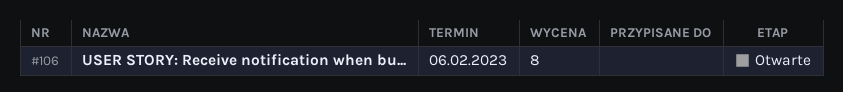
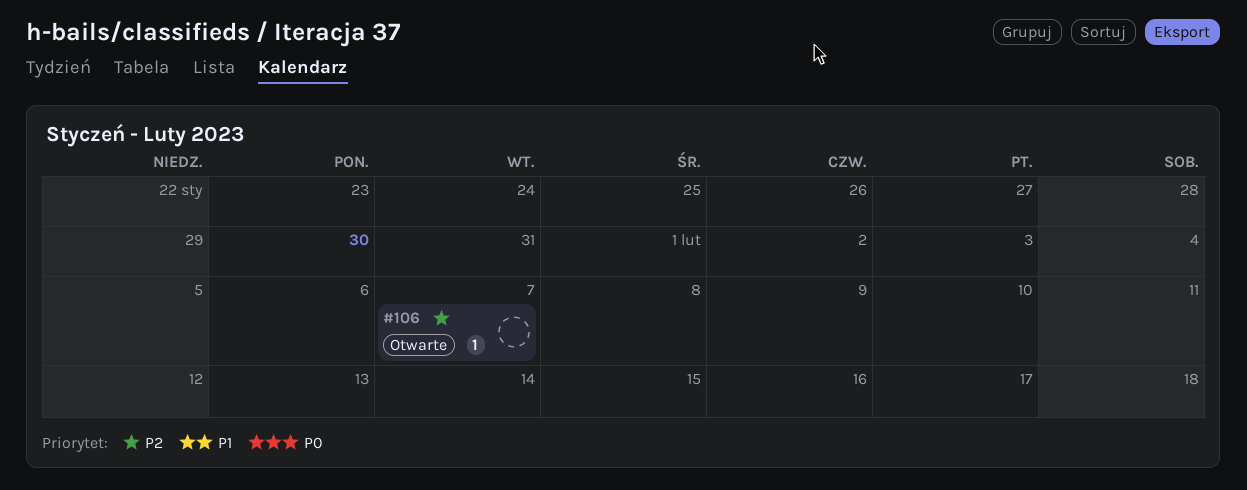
#106, estimate: 8 -> 1
#106, due: Feb 6 -> Feb 7

